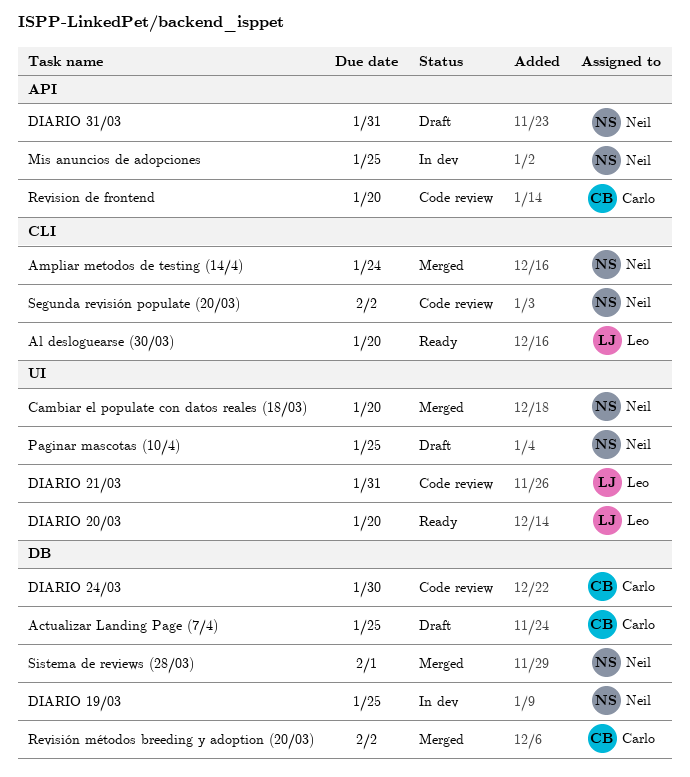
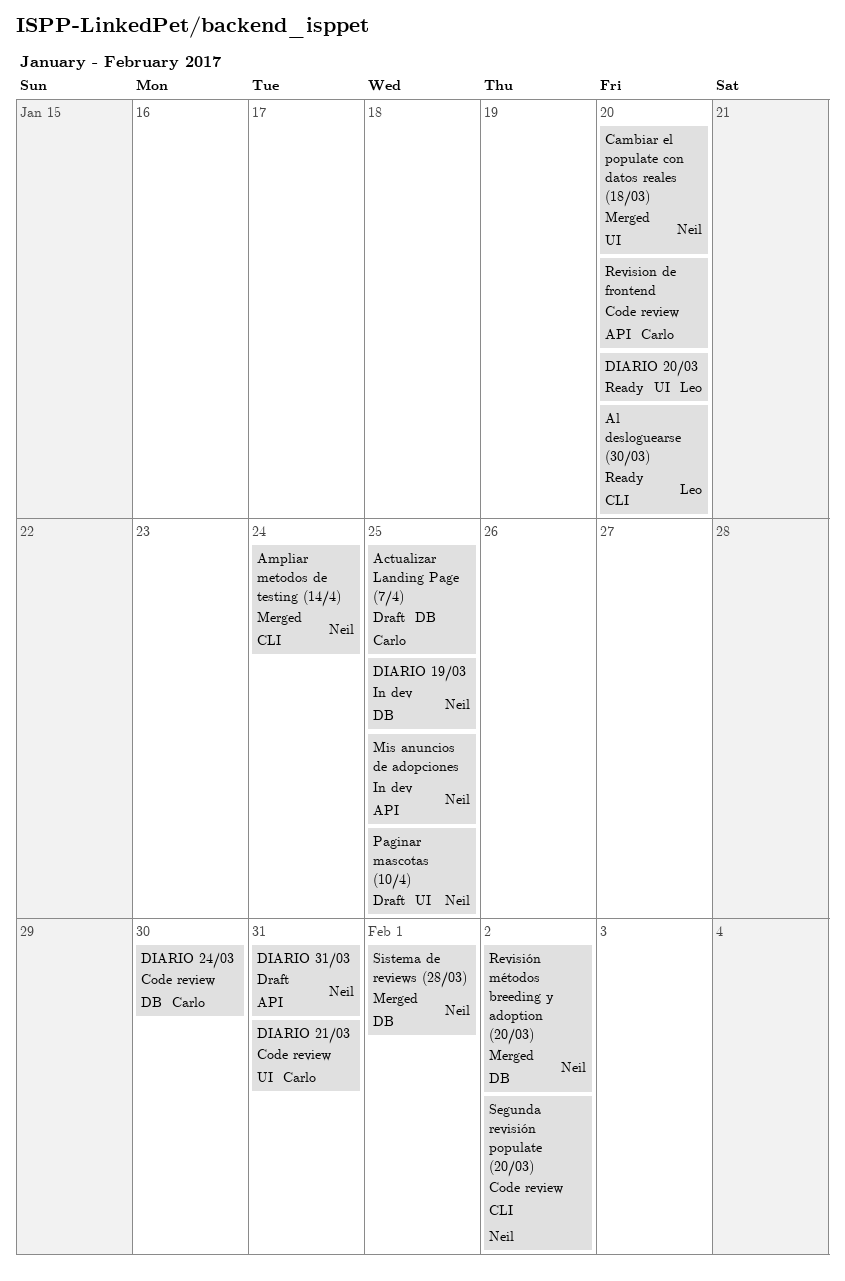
DIARIO 21/03, owner: Leo -> Carlo
Revisión métodos breeding y adoption (20/03), owner: Carlo -> Neil

